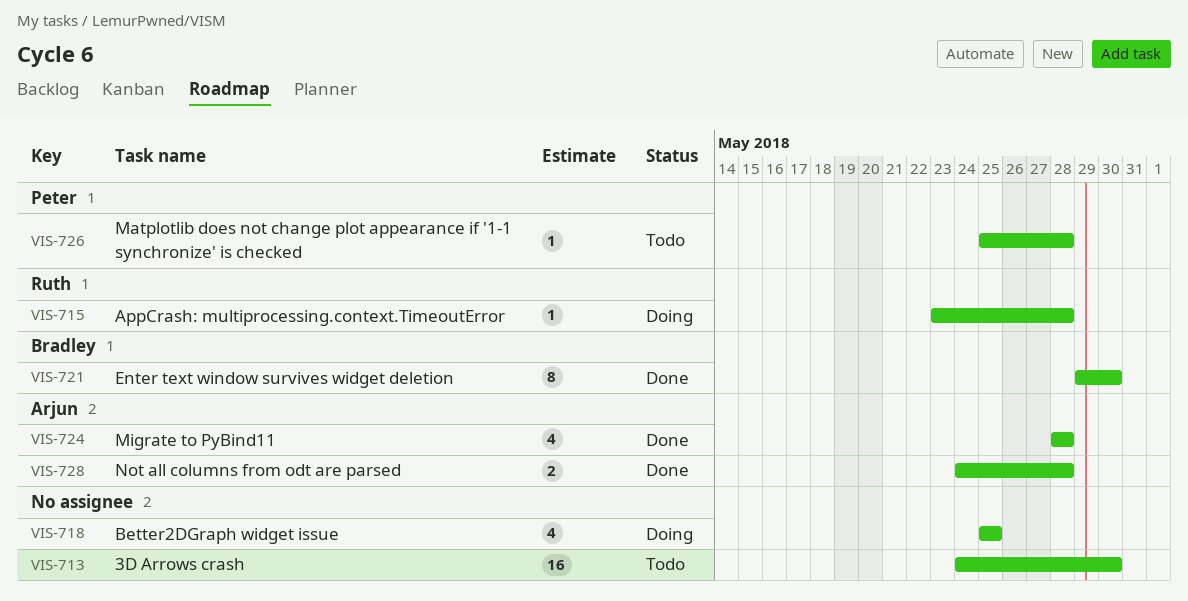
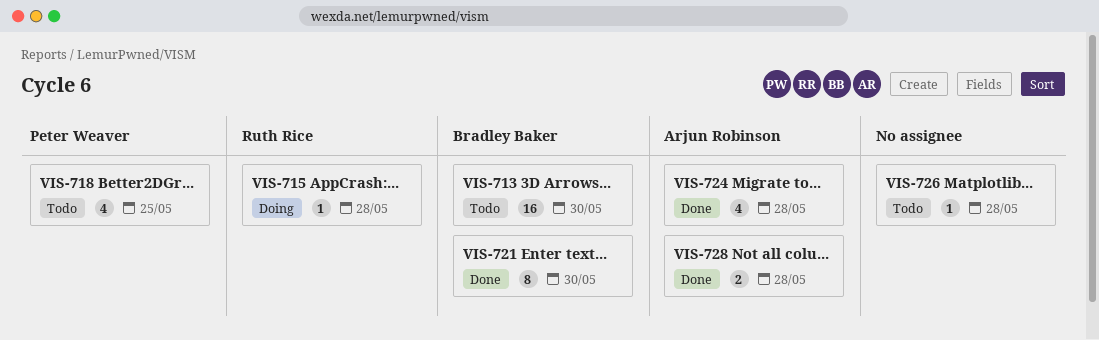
VIS-713, owner: none -> Bradley Baker
VIS-718, status: Doing -> Todo
VIS-718, owner: none -> Peter Weaver
VIS-726, owner: Peter Weaver -> none

